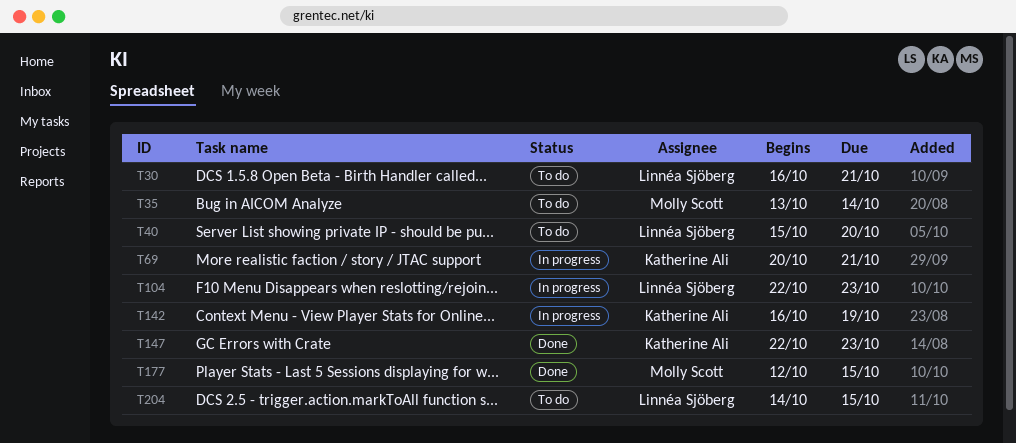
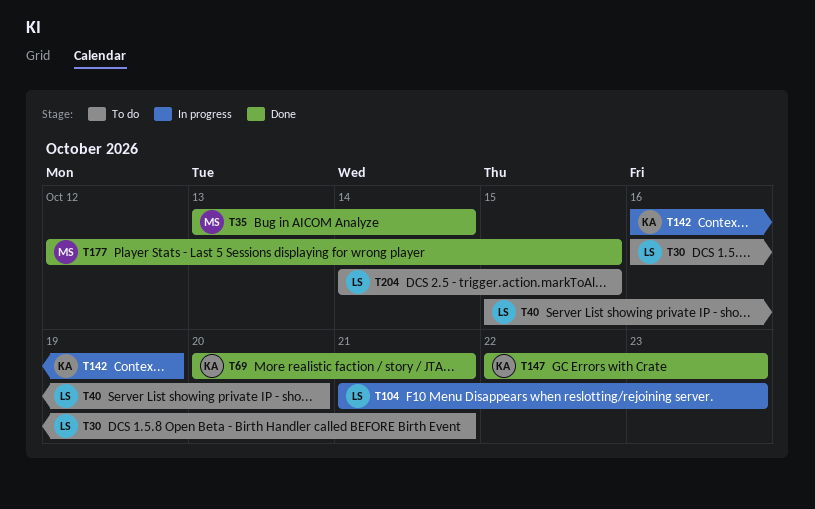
T35, status: To do -> Done
T69, status: In progress -> Done
T104, start: Oct 22 -> Oct 21

